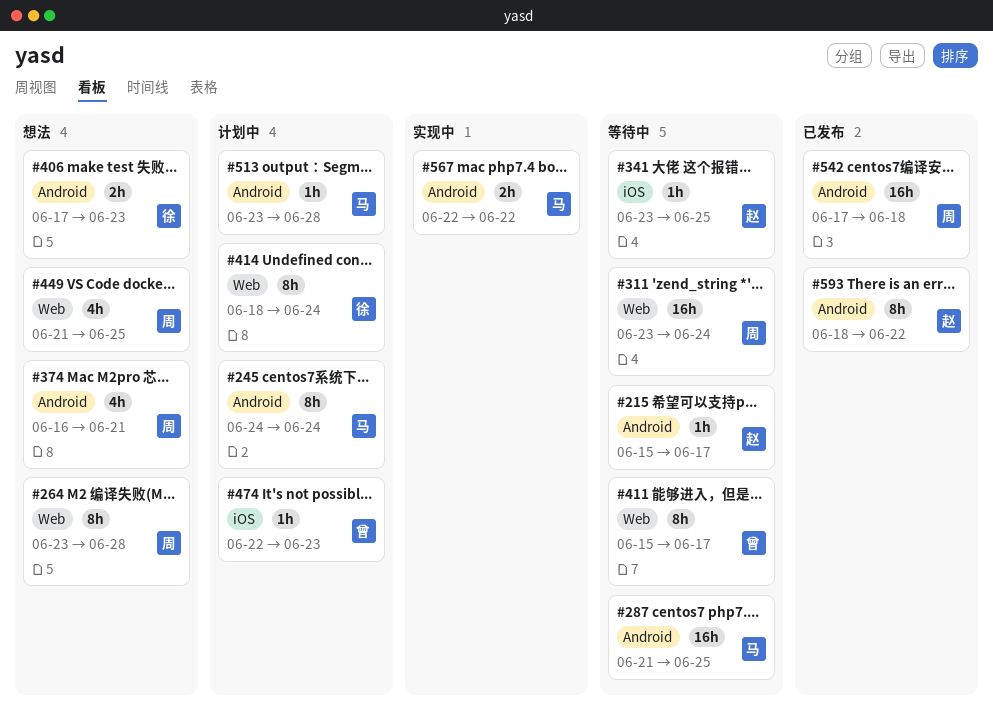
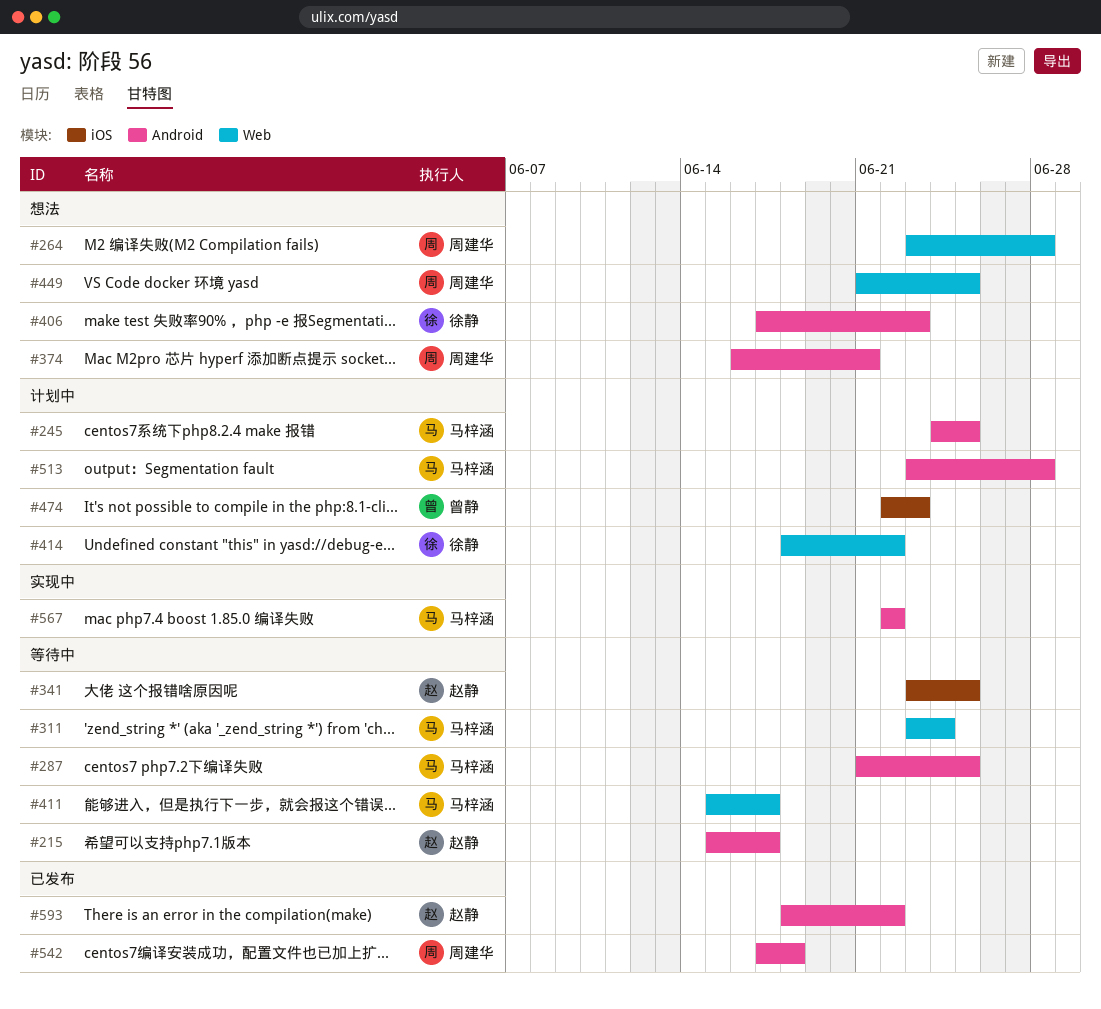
#245, due: Jun 24 -> Jun 25
#311, owner: 周建华 -> 马梓涵
#411, owner: 曾静 -> 马梓涵
#414, due: Jun 24 -> Jun 22

